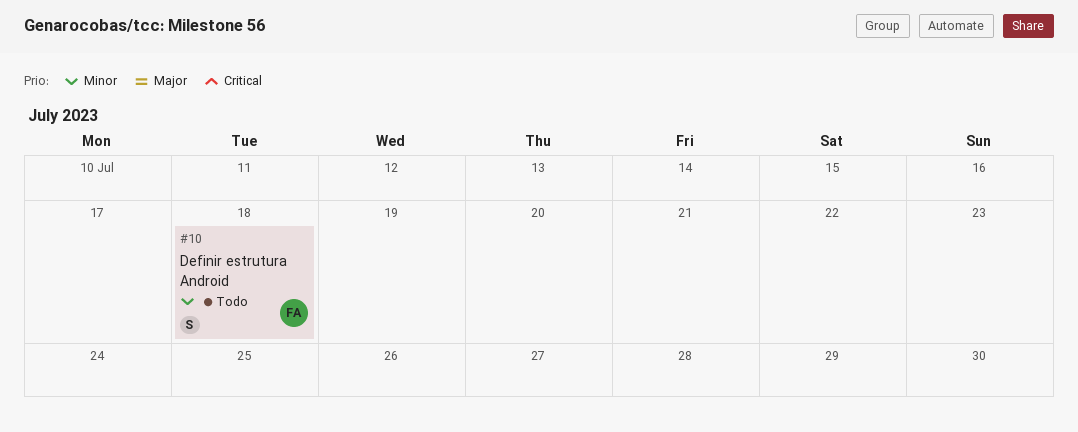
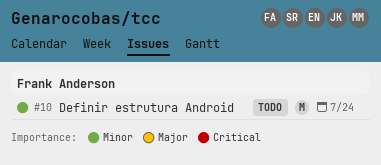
#10, estimate: S -> M
#10, due: Jul 18 -> Jul 24

